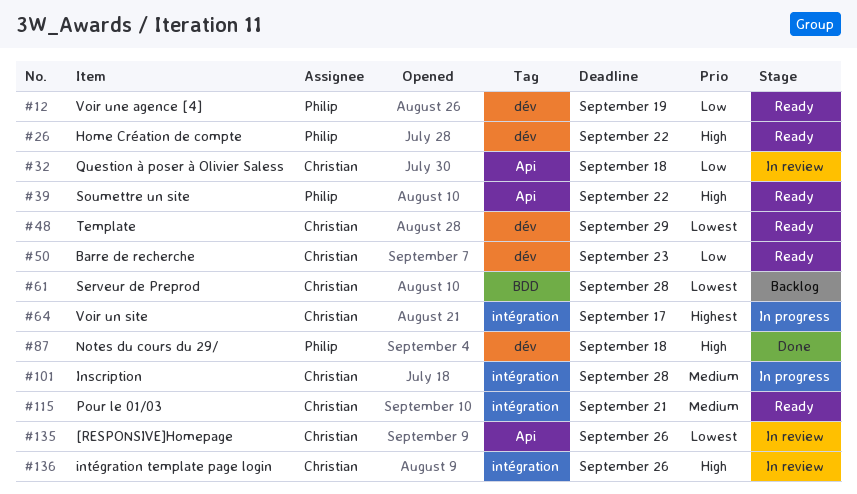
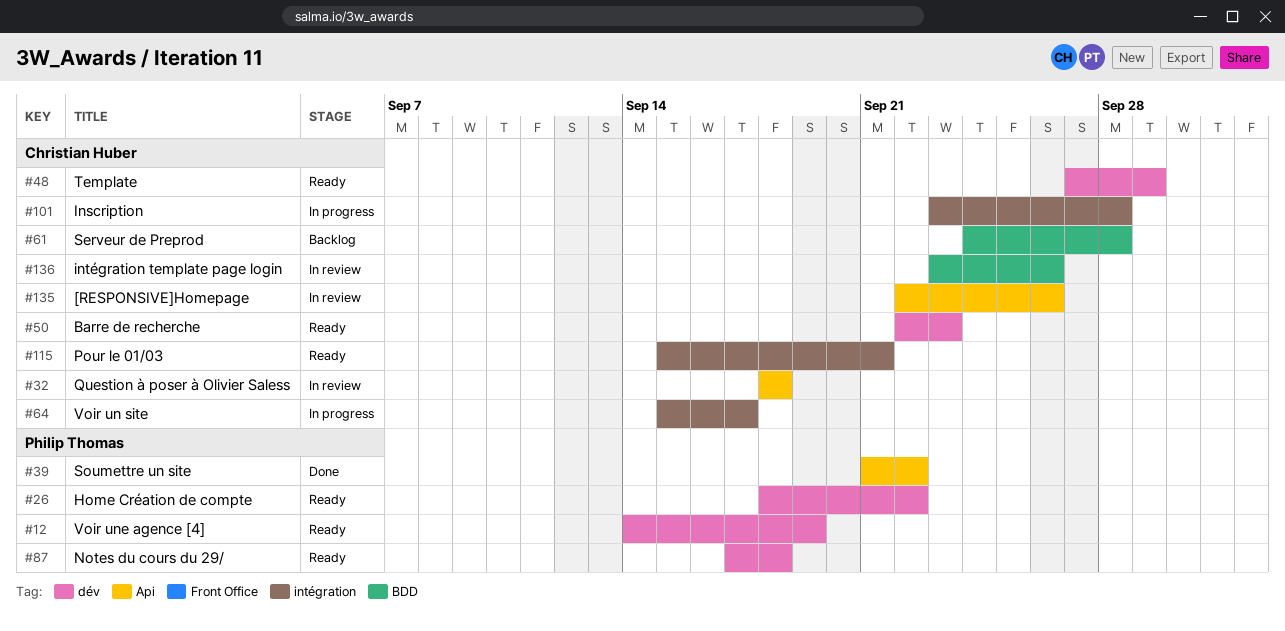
#39, status: Ready -> Done
#87, status: Done -> Ready
#136, label: intégration -> BDD

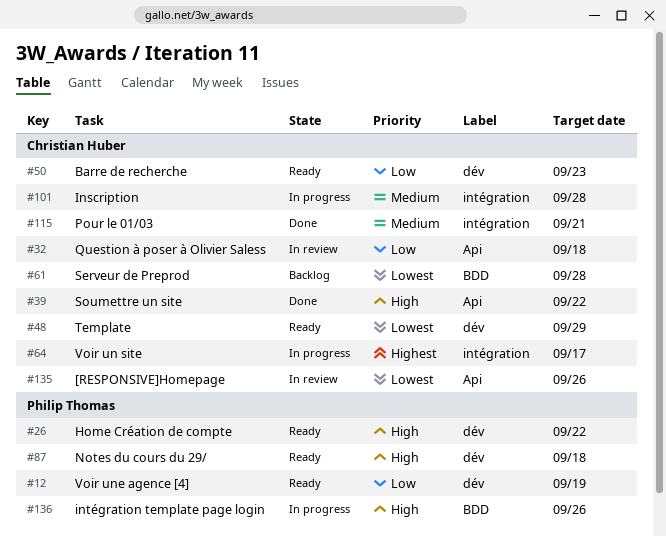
#39, owner: Philip Thomas -> Christian Huber
#115, status: Ready -> Done
#136, status: In review -> In progress
#136, owner: Christian Huber -> Philip Thomas

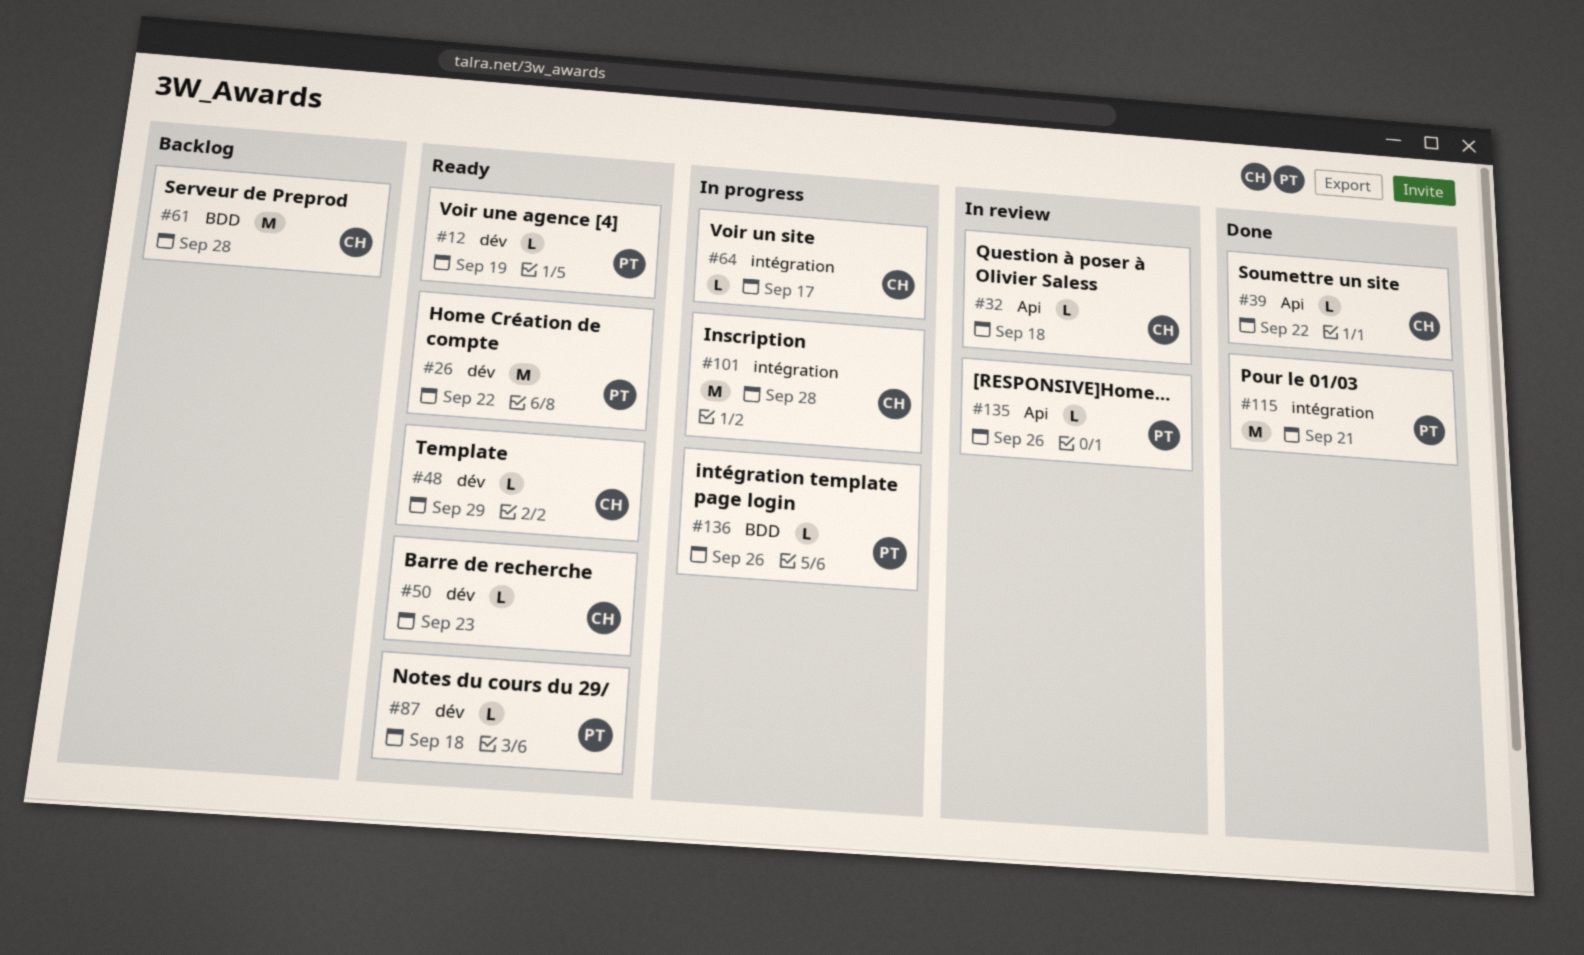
#115, owner: Christian Huber -> Philip Thomas
#135, owner: Christian Huber -> Philip Thomas

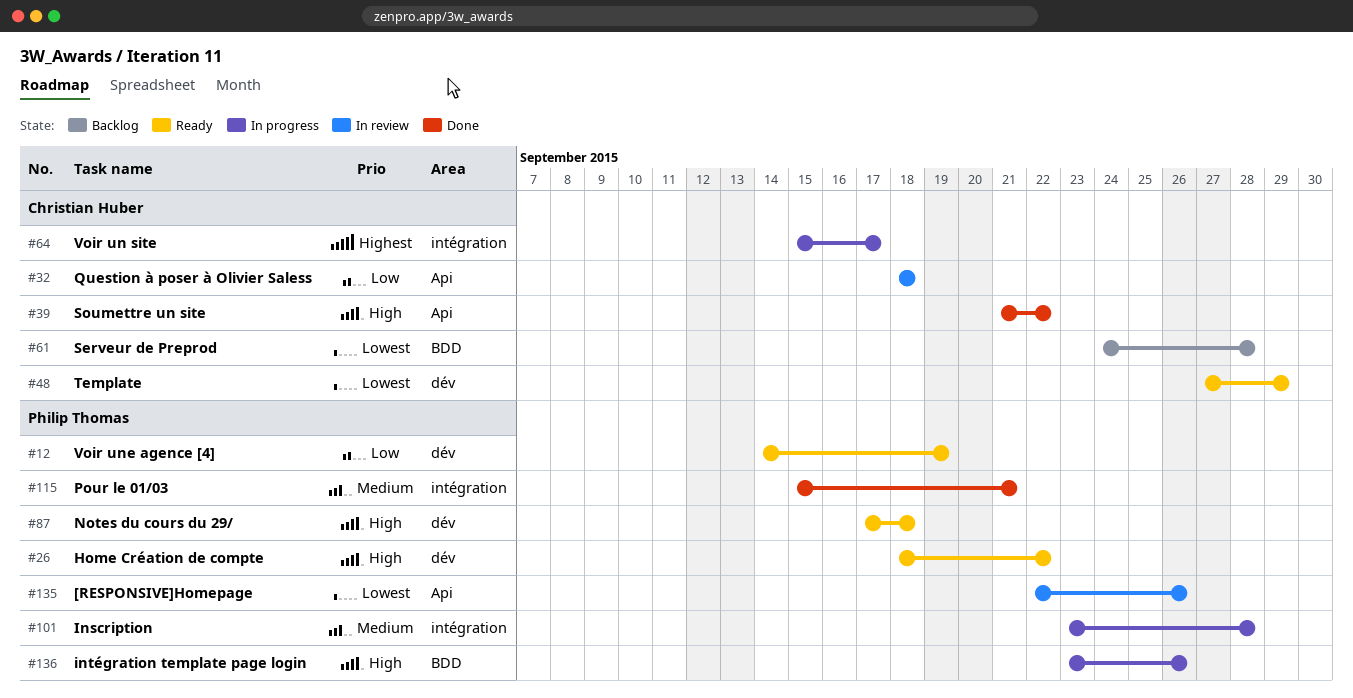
#50: present -> none
#101, owner: Christian Huber -> Philip Thomas

